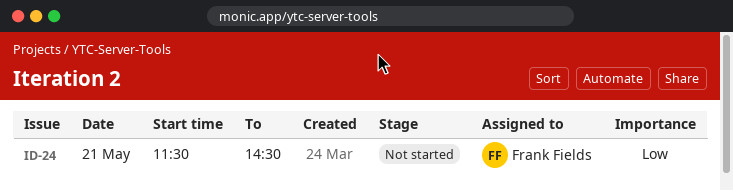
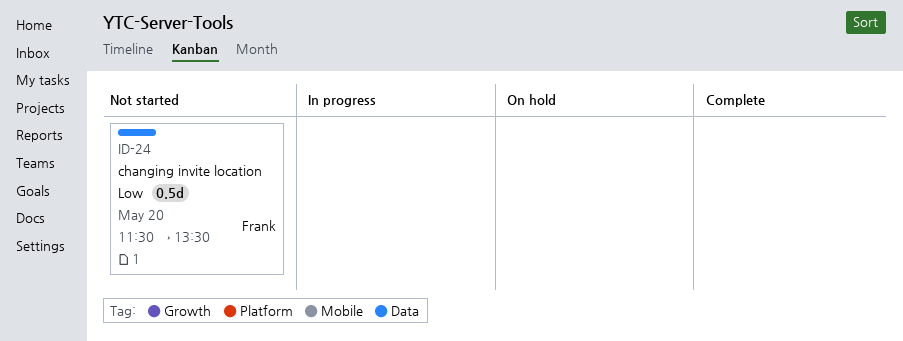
ID-24, day: May 21 -> May 20
ID-24, ends: 14:30 -> 13:30

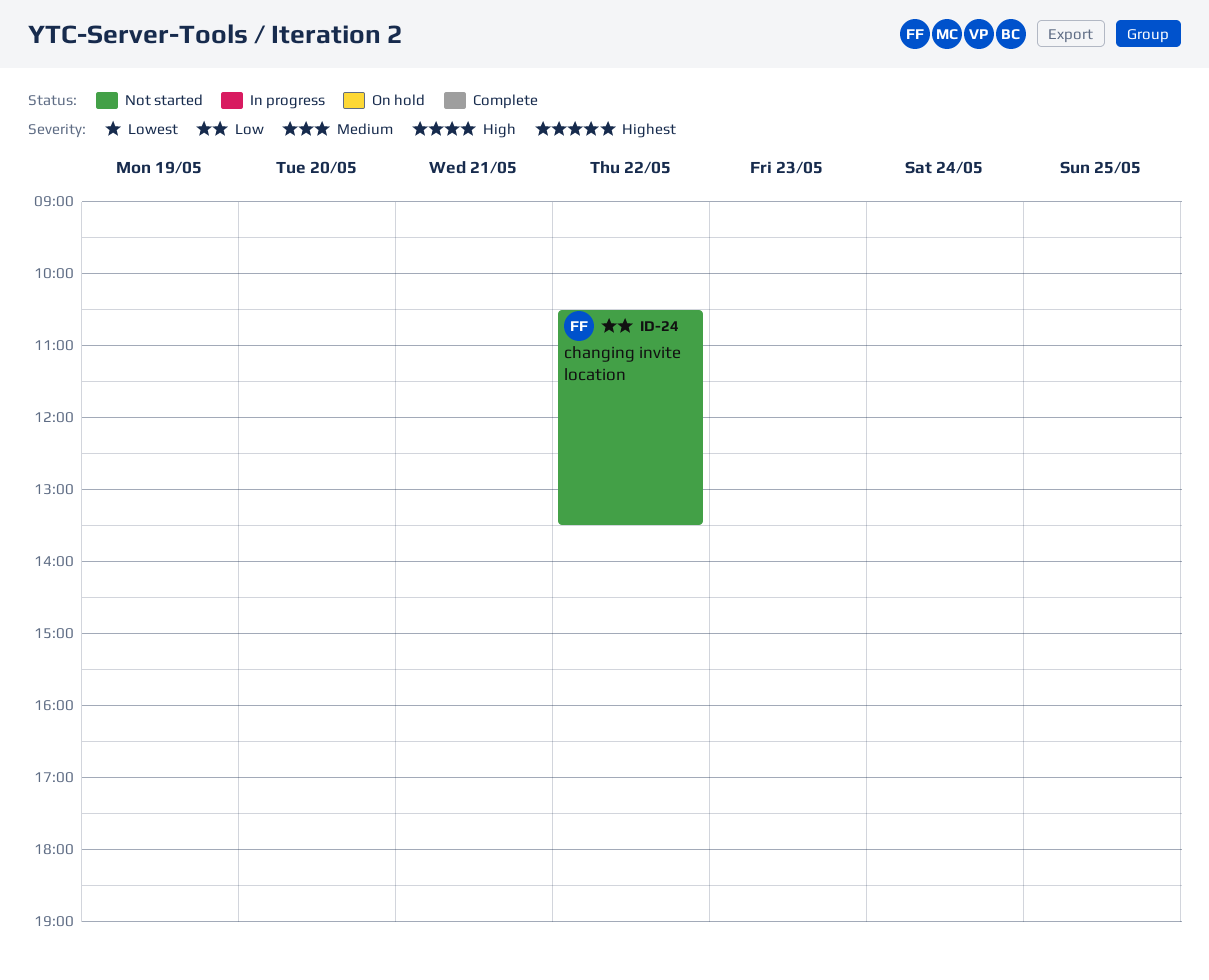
ID-24, day: May 20 -> May 22
ID-24, begins: 11:30 -> 10:30

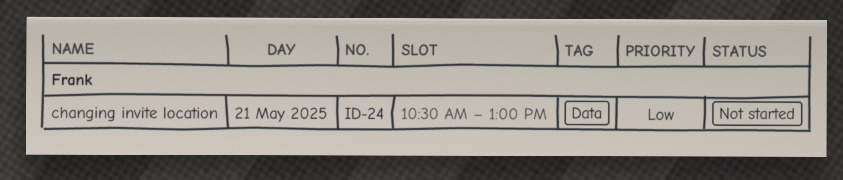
ID-24, day: May 22 -> May 21
ID-24, ends: 13:30 -> 13:00

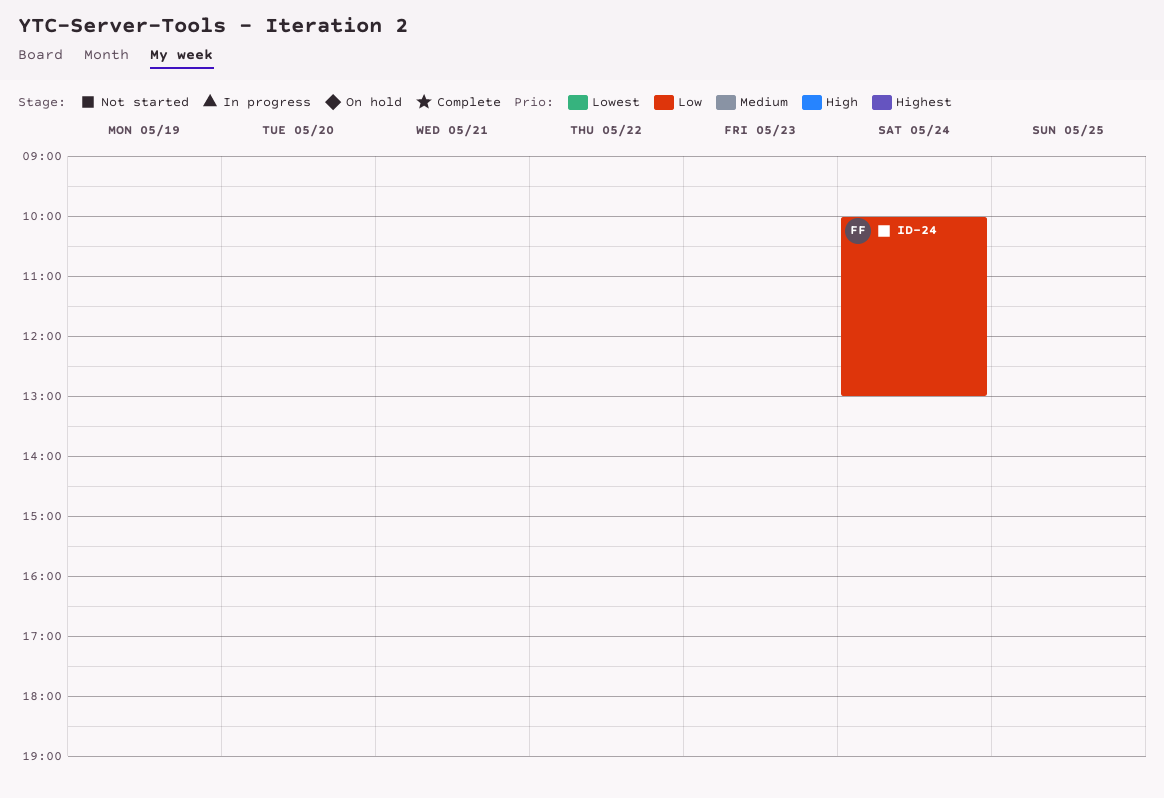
ID-24, day: May 21 -> May 24
ID-24, begins: 10:30 -> 10:00

